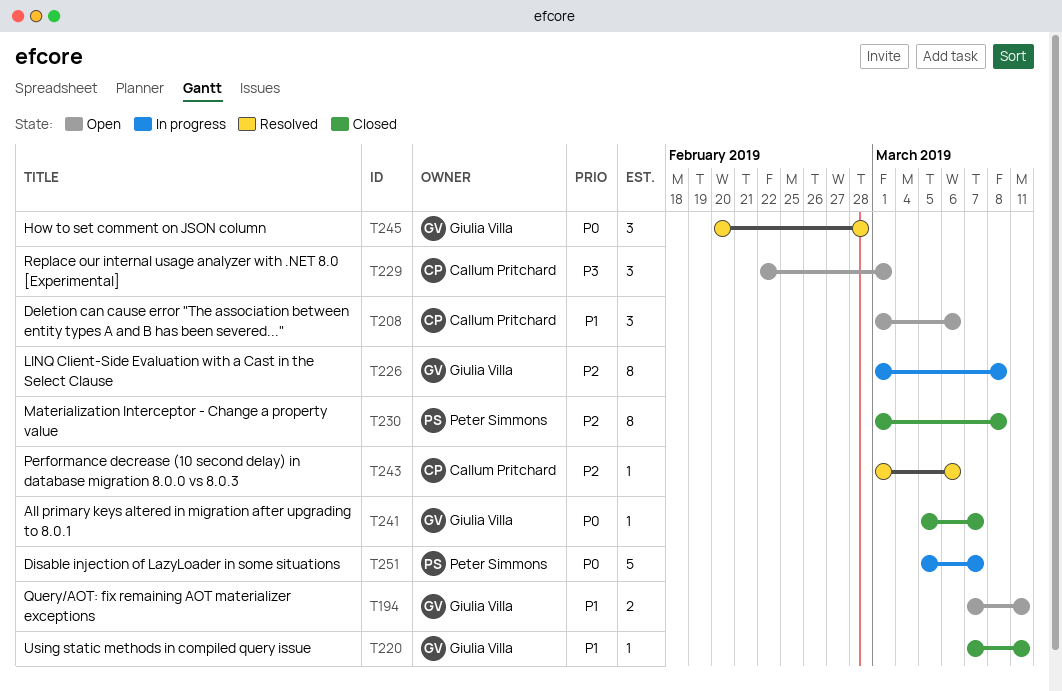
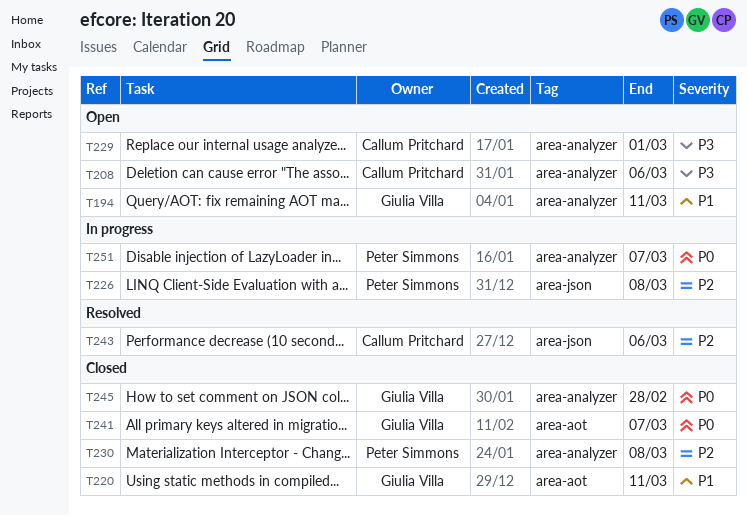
T208, priority: P1 -> P3
T226, owner: Giulia Villa -> Peter Simmons
T245, status: Resolved -> Closed

